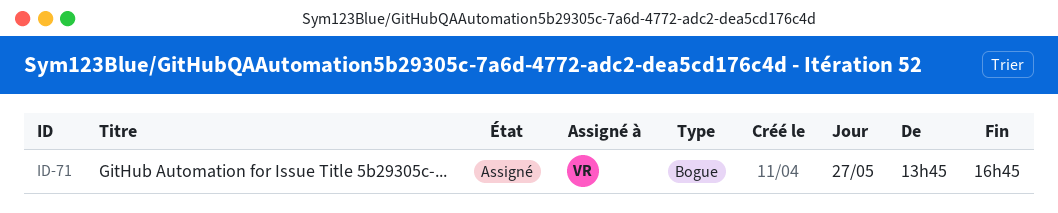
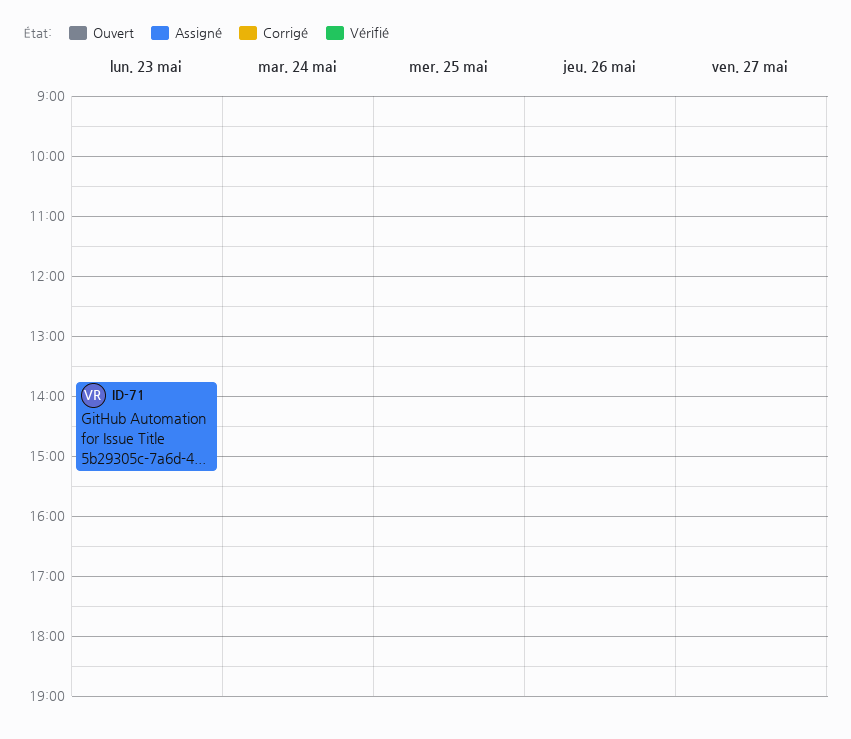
ID-71, day: May 27 -> May 23
ID-71, ends: 16:45 -> 15:15

